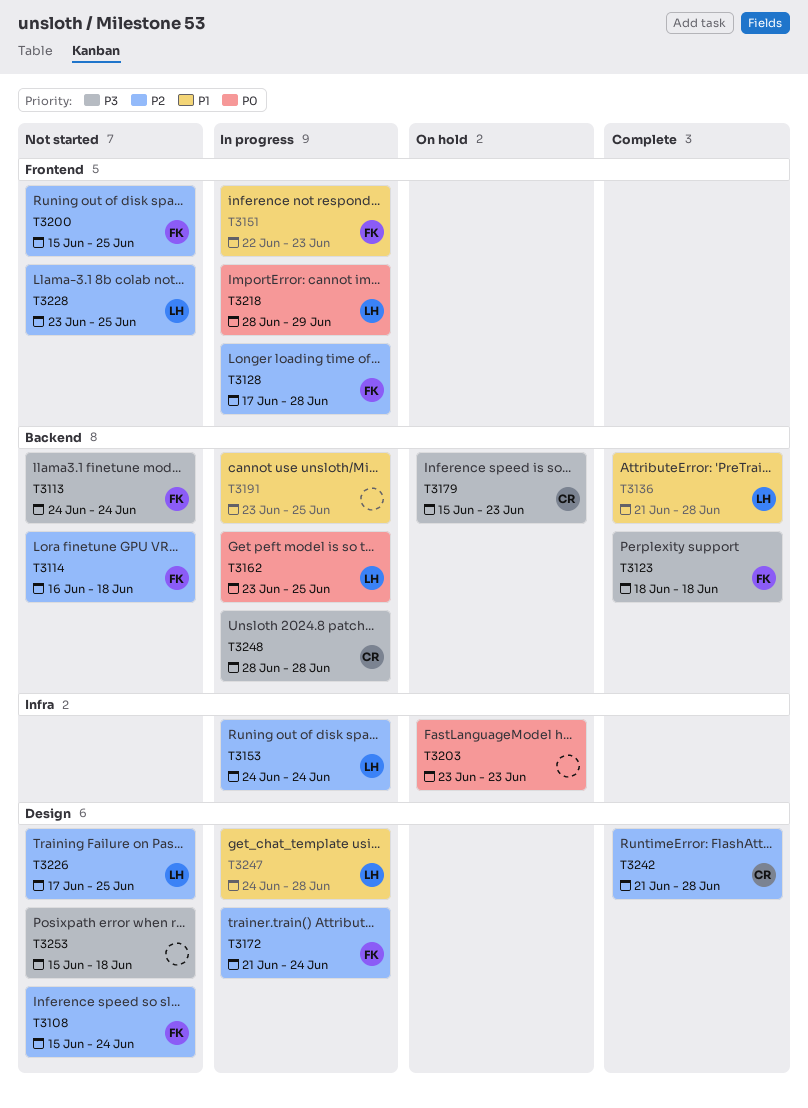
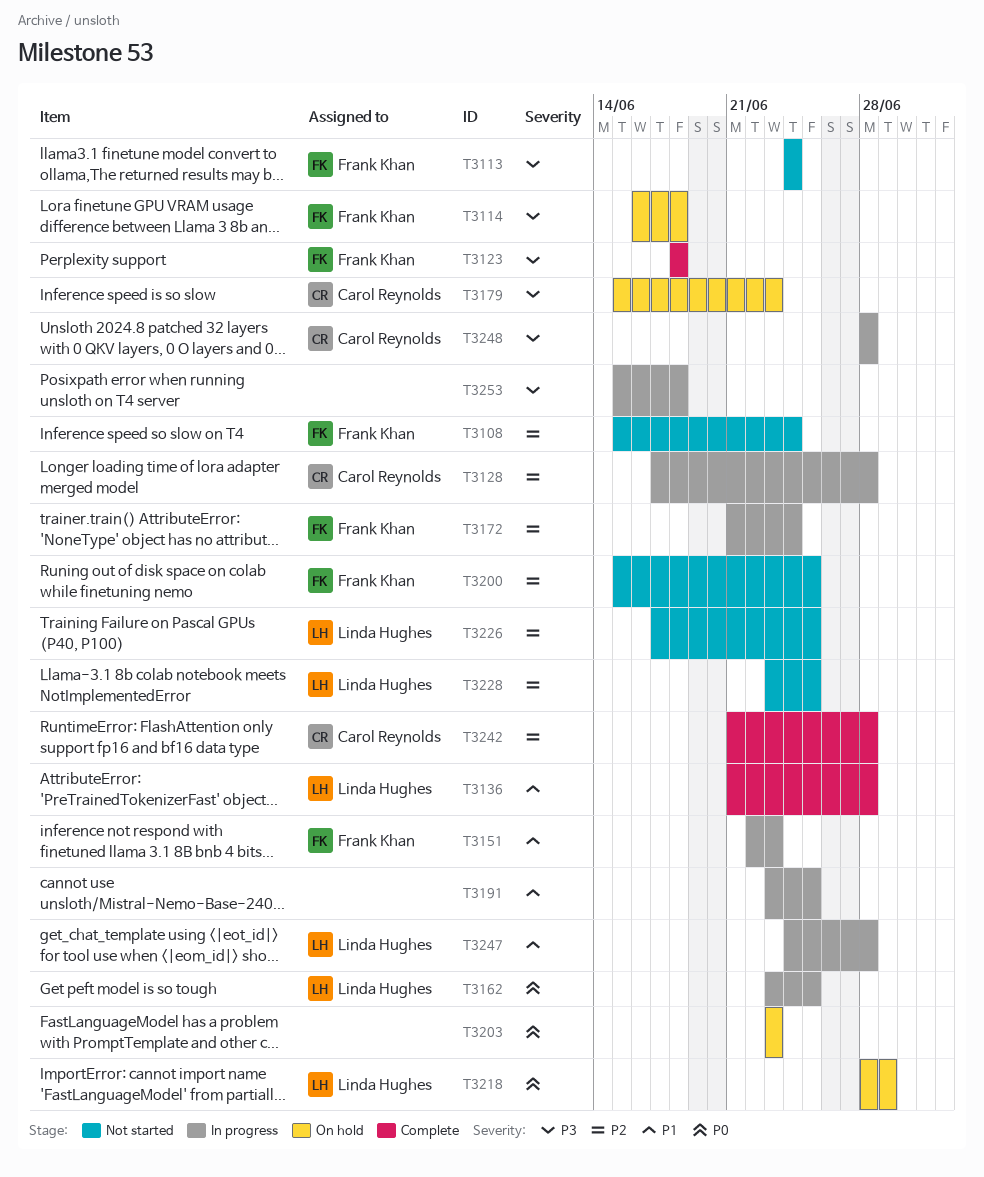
T3114, status: Not started -> On hold
T3114, priority: P2 -> P3
T3128, owner: Frank Khan -> Carol Reynolds
T3153: present -> none
T3218, status: In progress -> On hold
T3253, status: Not started -> In progress

